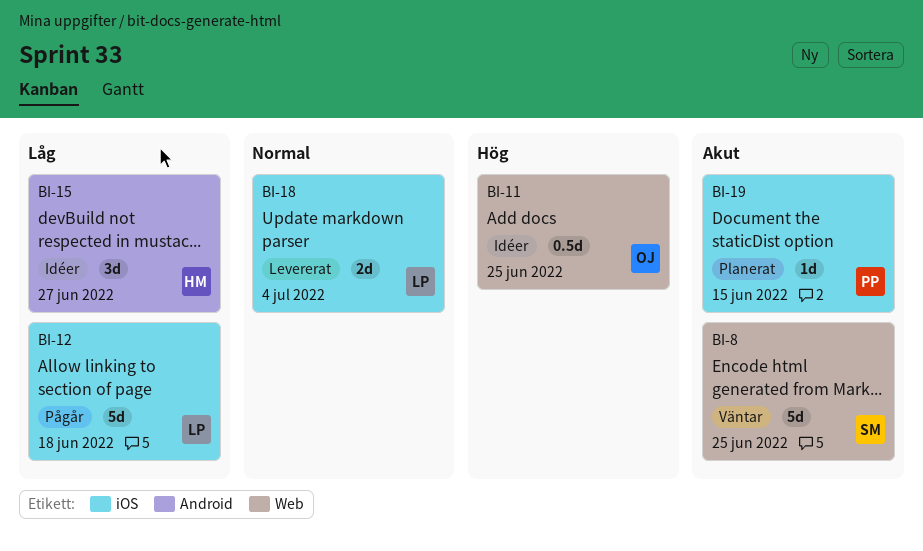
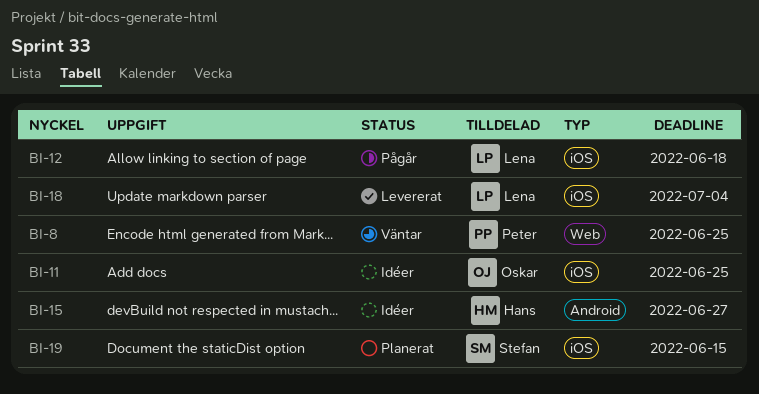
BI-8, owner: Stefan -> Peter
BI-11, label: Web -> iOS
BI-19, owner: Peter -> Stefan

